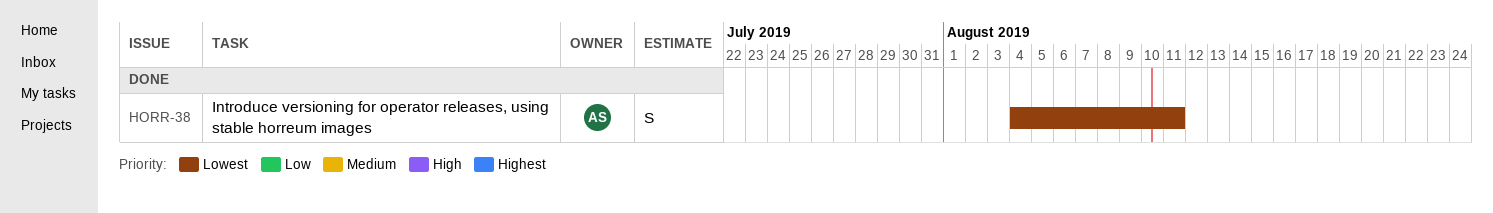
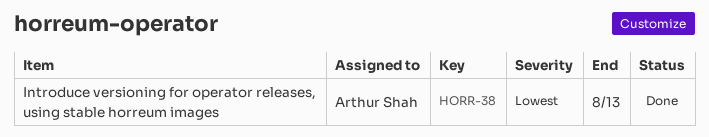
HORR-38, due: Aug 11 -> Aug 13

